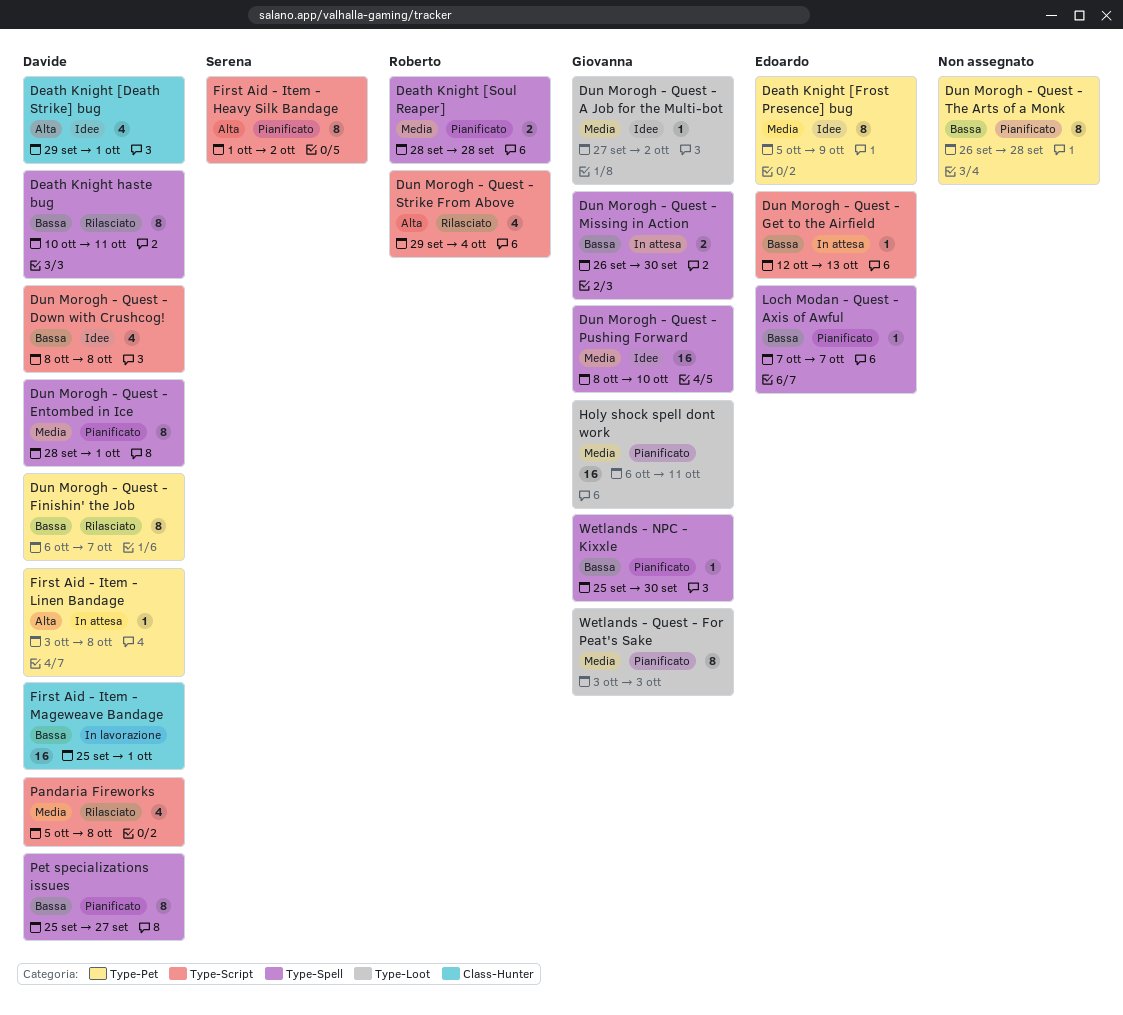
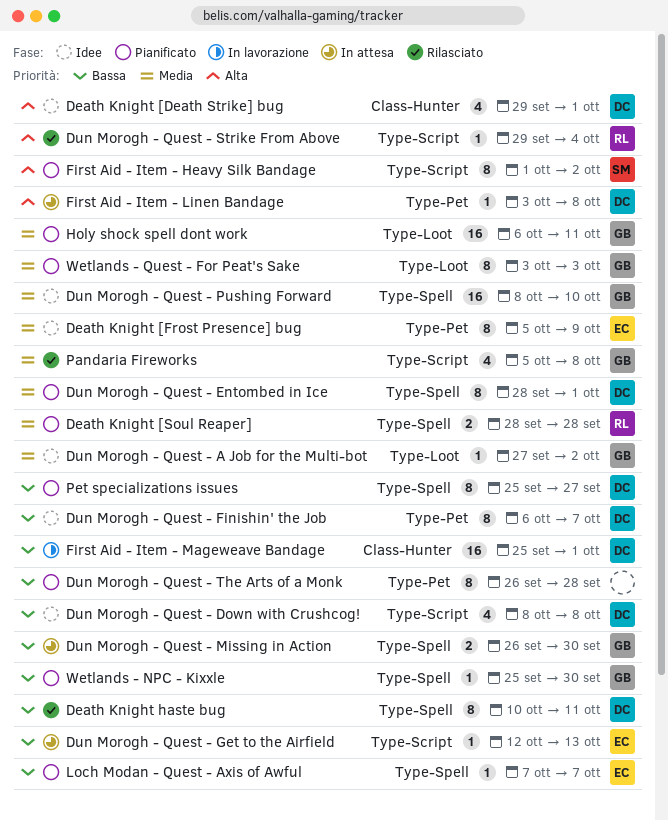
Dun Morogh - Quest - Finishin' the Job, status: Rilasciato -> Idee
Dun Morogh - Quest - Strike From Above, estimate: 4 -> 1
Pandaria Fireworks, owner: Davide -> Giovanna

